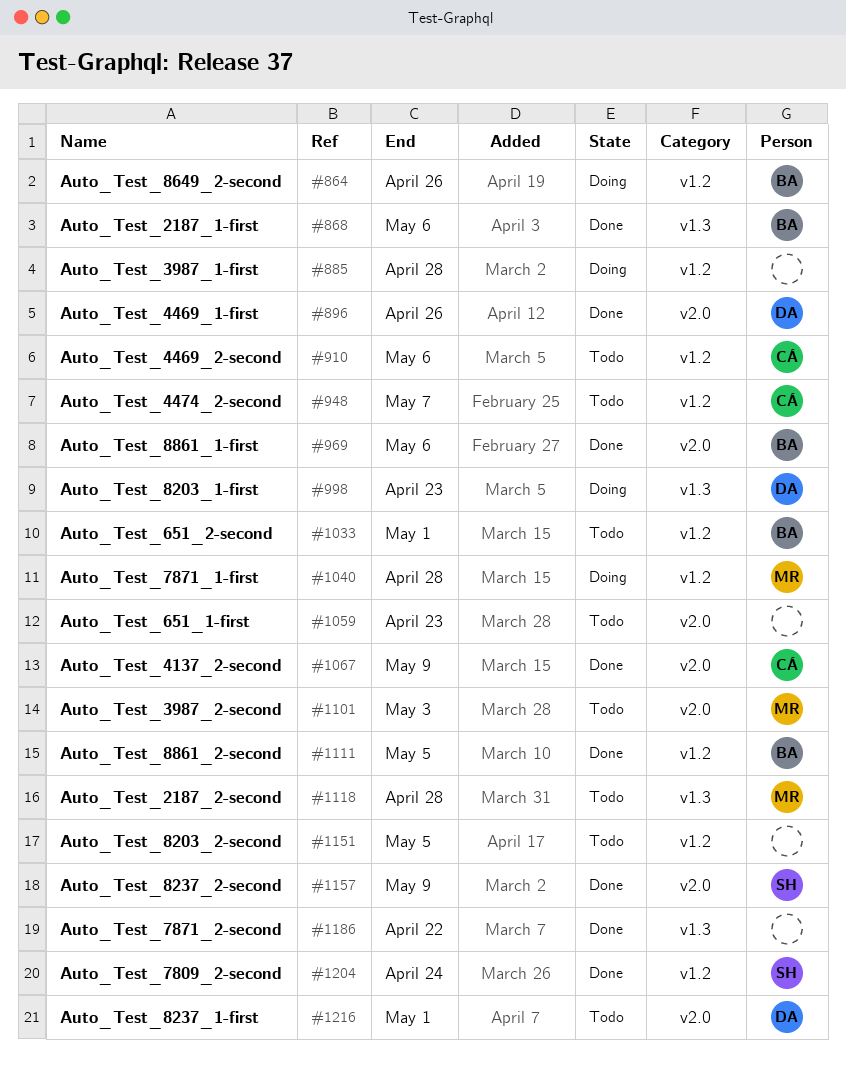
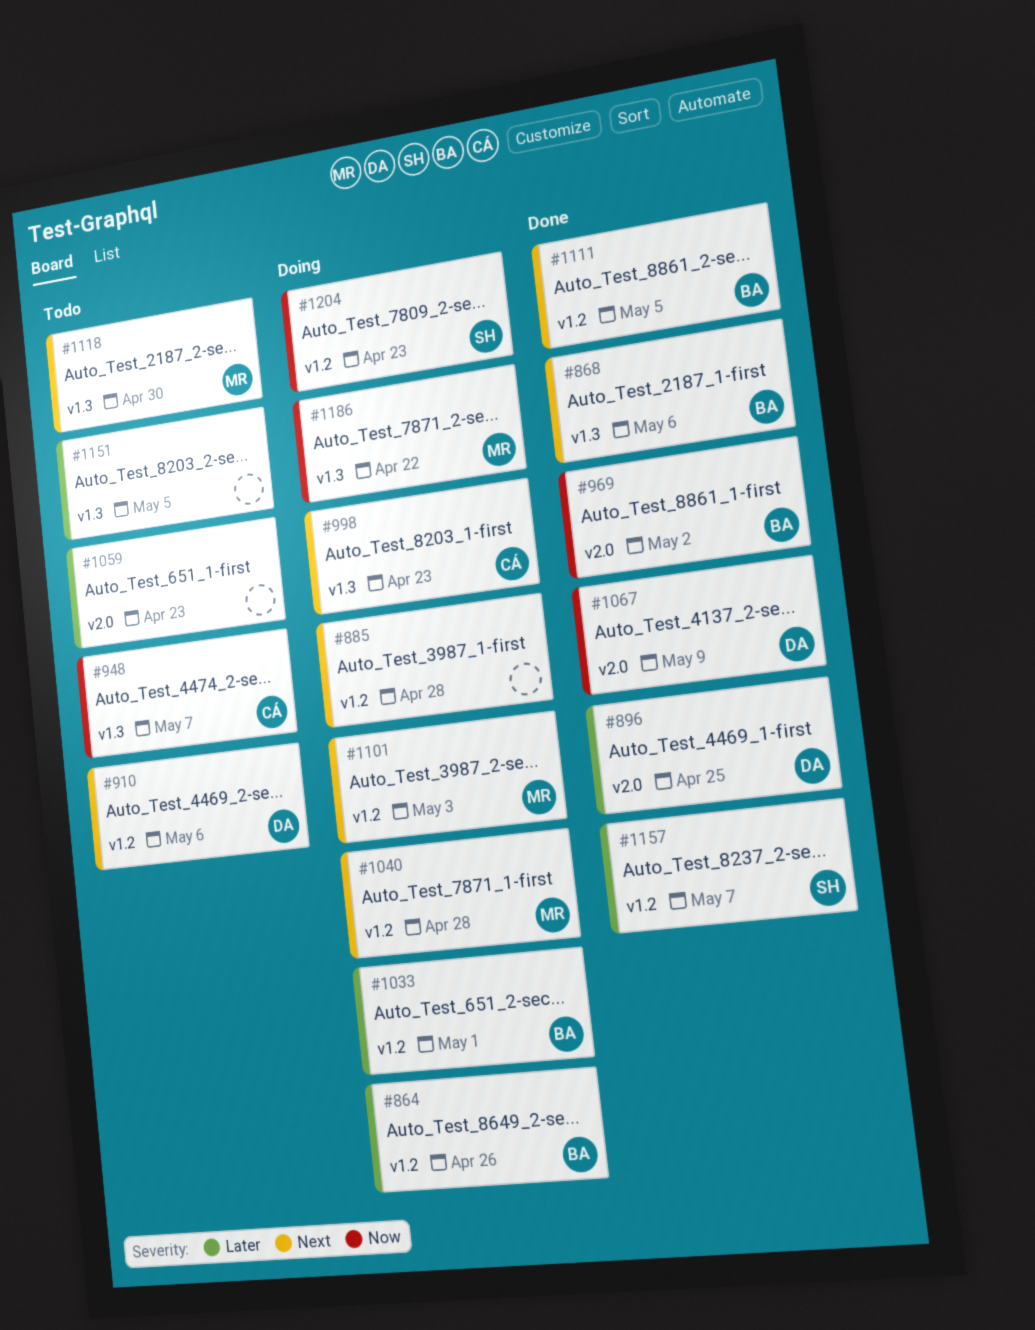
#896, due: Apr 26 -> Apr 25
#910, owner: CÁ -> DA
#948, label: v1.2 -> v1.3
#969, due: May 6 -> May 2
#998, owner: DA -> CÁ
#1033, status: Todo -> Doing
#1067, owner: CÁ -> DA
#1101, status: Todo -> Doing
#1101, label: v2.0 -> v1.2
#1118, due: Apr 28 -> Apr 30
#1151, label: v1.2 -> v1.3
#1157, label: v2.0 -> v1.2
#1157, due: May 9 -> May 7
#1186, status: Done -> Doing
#1186, owner: none -> MR
#1204, status: Done -> Doing
#1204, due: Apr 24 -> Apr 23
#1216: present -> none

